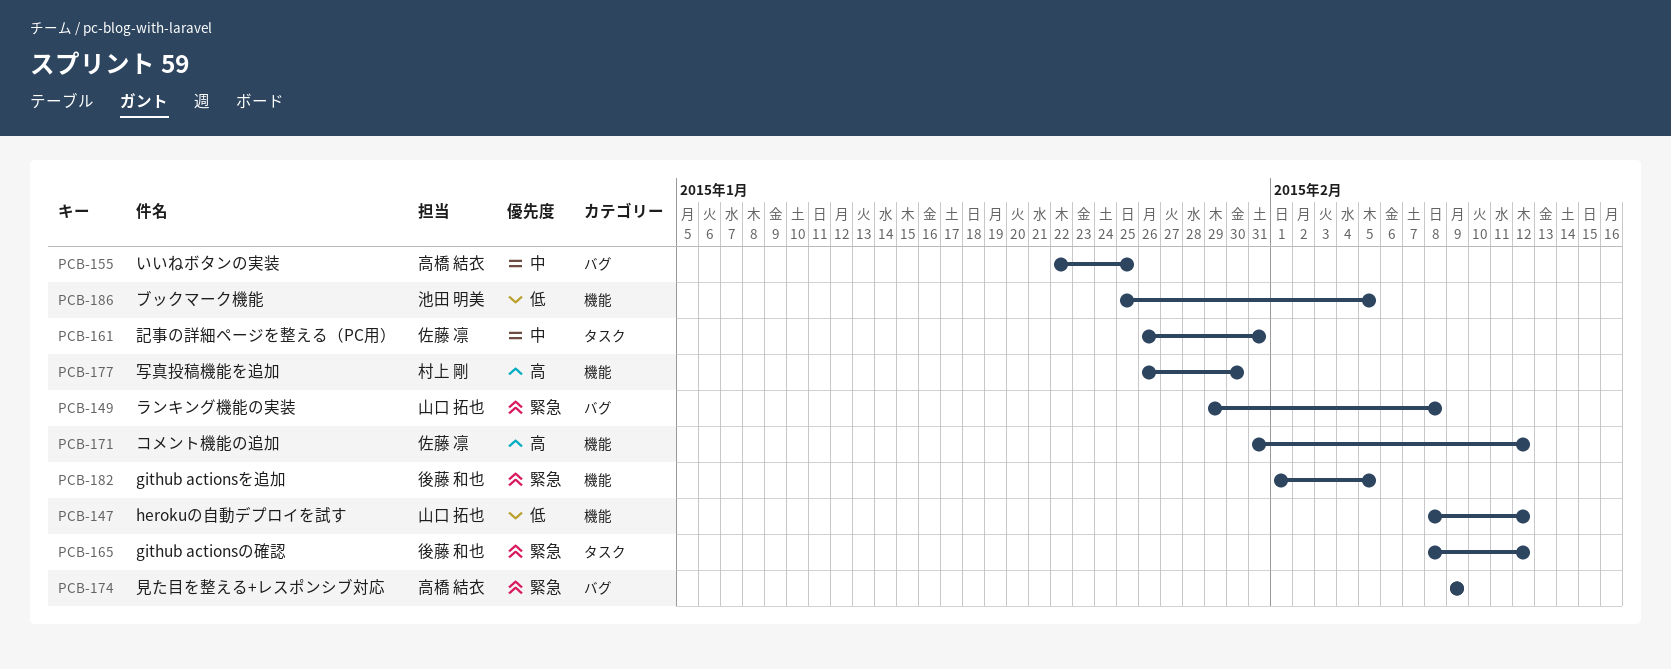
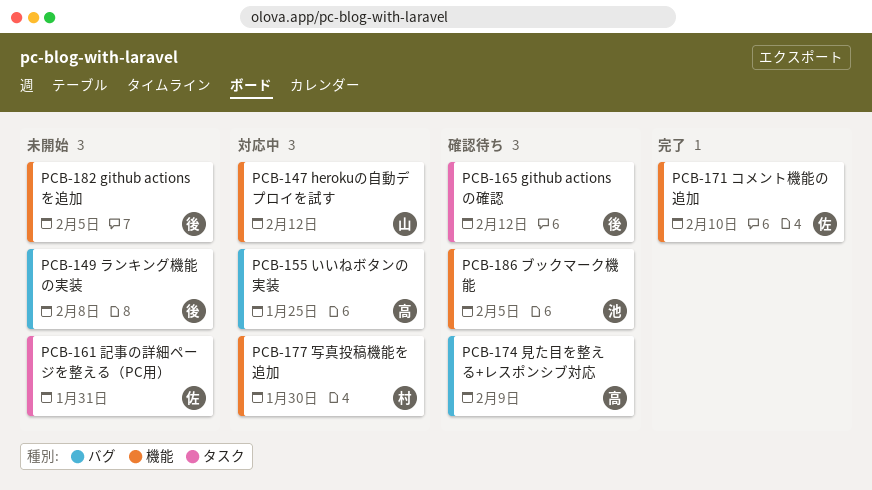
PCB-149, owner: 山口 拓也 -> 後藤 和也
PCB-171, due: Feb 12 -> Feb 10

